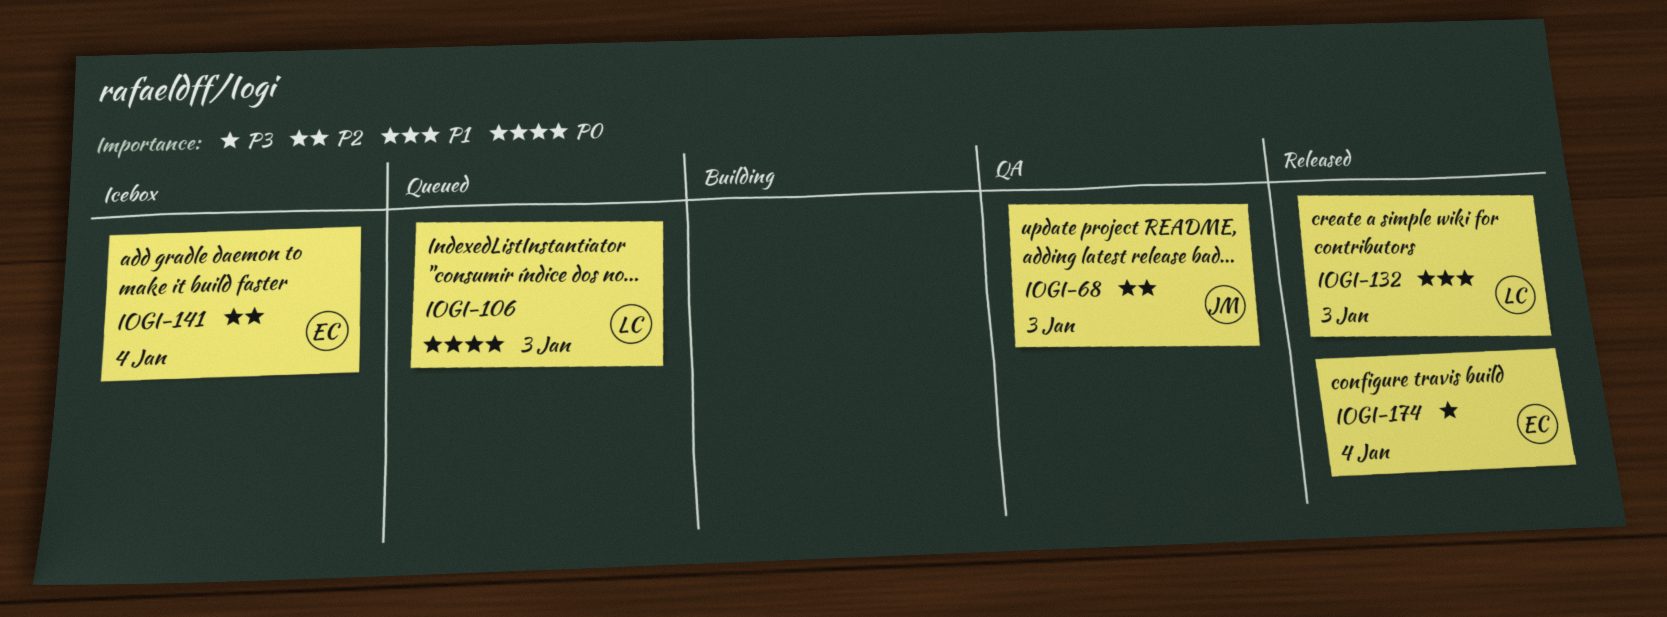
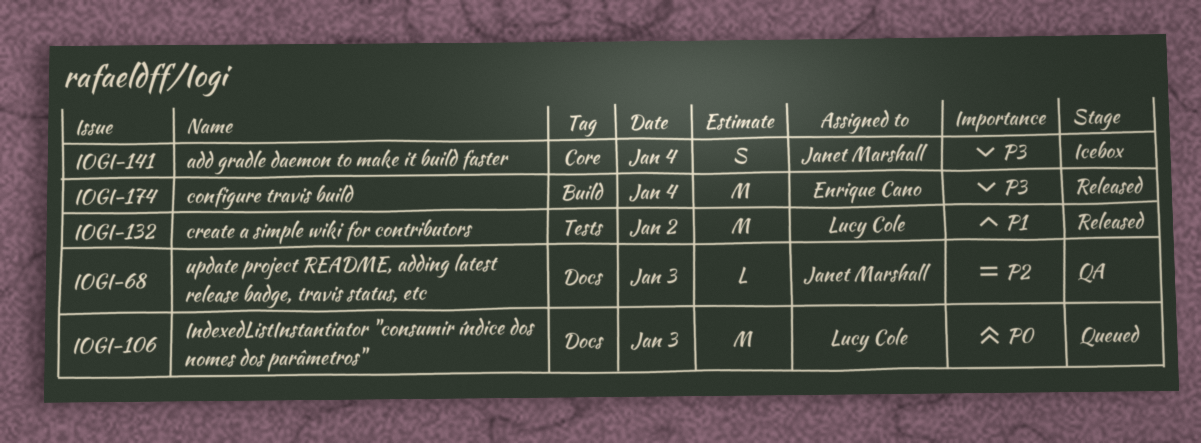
IOGI-132, day: Jan 3 -> Jan 2
IOGI-141, owner: Enrique Cano -> Janet Marshall
IOGI-141, priority: P2 -> P3

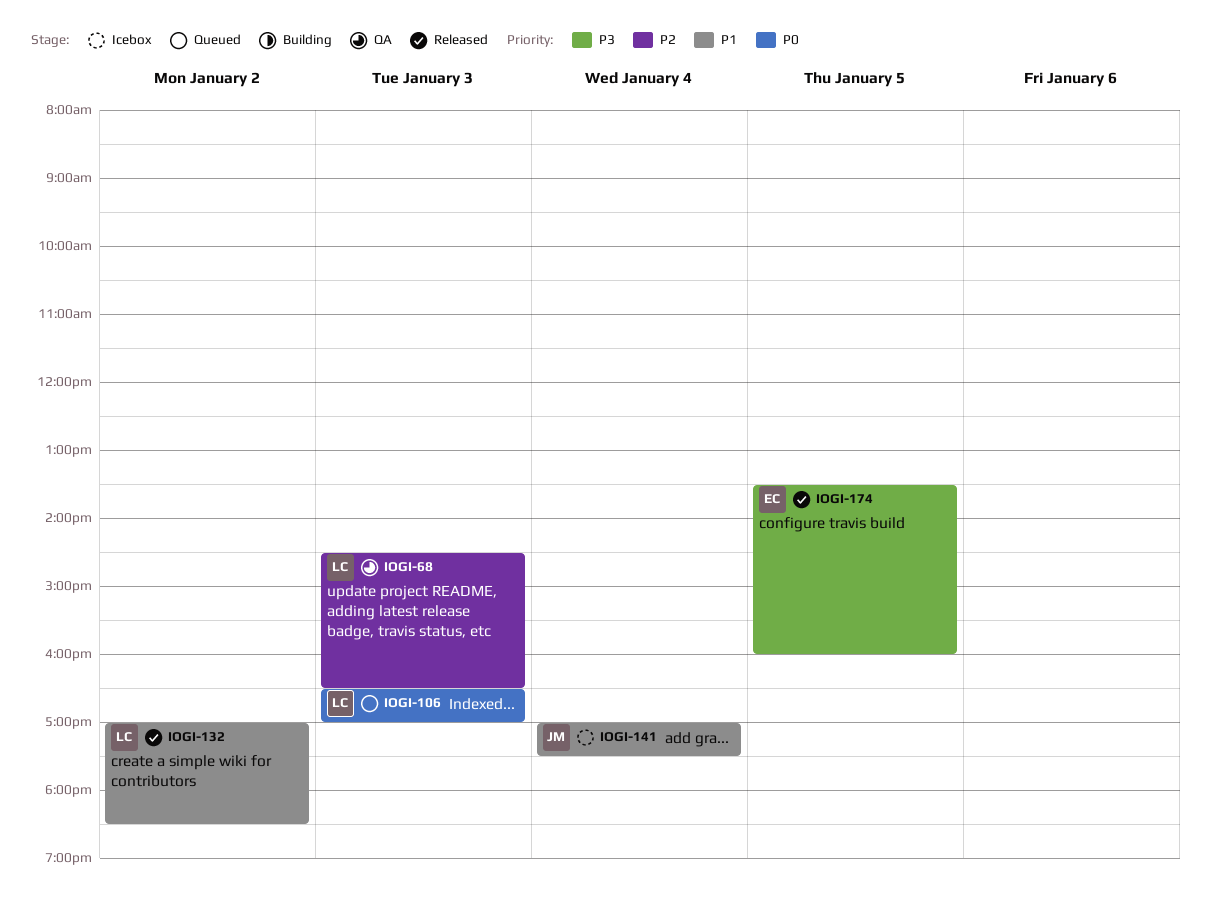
IOGI-68, owner: Janet Marshall -> Lucy Cole
IOGI-141, priority: P3 -> P1
IOGI-174, day: Jan 4 -> Jan 5

